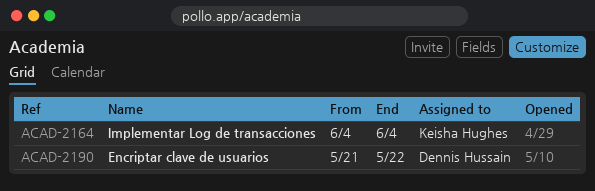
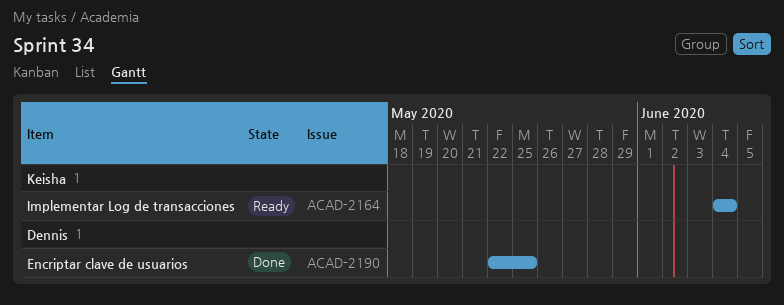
ACAD-2190, start: May 21 -> May 22
ACAD-2190, due: May 22 -> May 25

